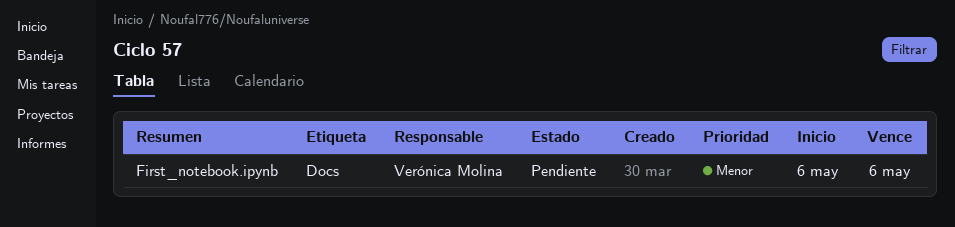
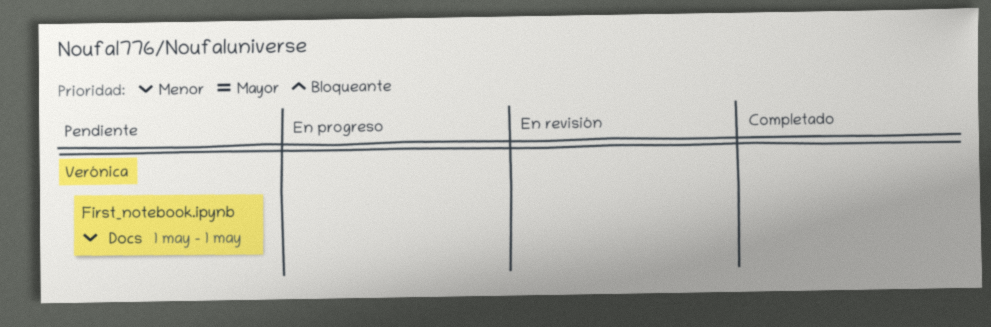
First_notebook.ipynb, start: May 6 -> May 1
First_notebook.ipynb, due: May 6 -> May 1

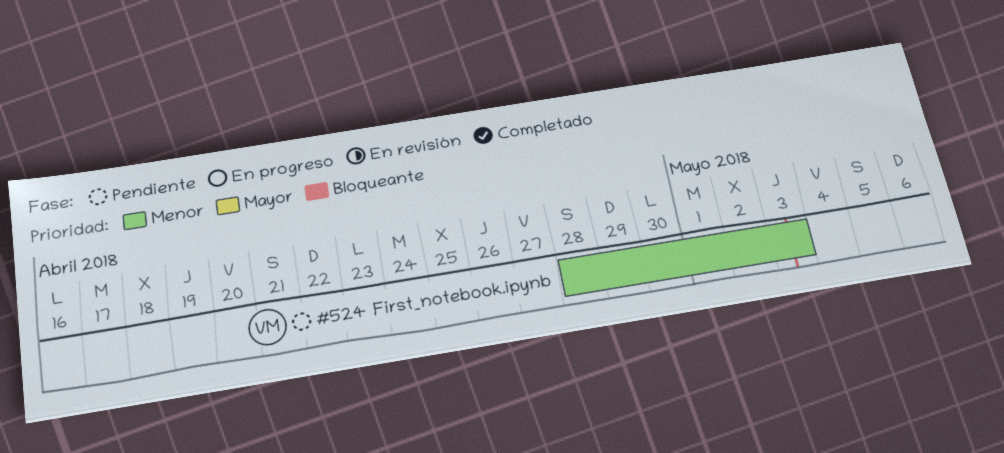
First_notebook.ipynb, start: May 1 -> Apr 28
First_notebook.ipynb, due: May 1 -> May 3

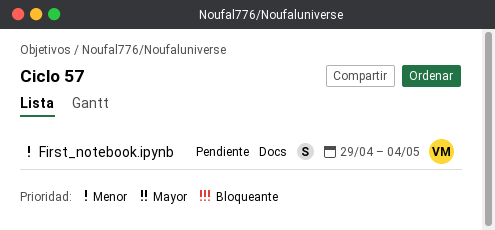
First_notebook.ipynb, start: Apr 28 -> Apr 29
First_notebook.ipynb, due: May 3 -> May 4

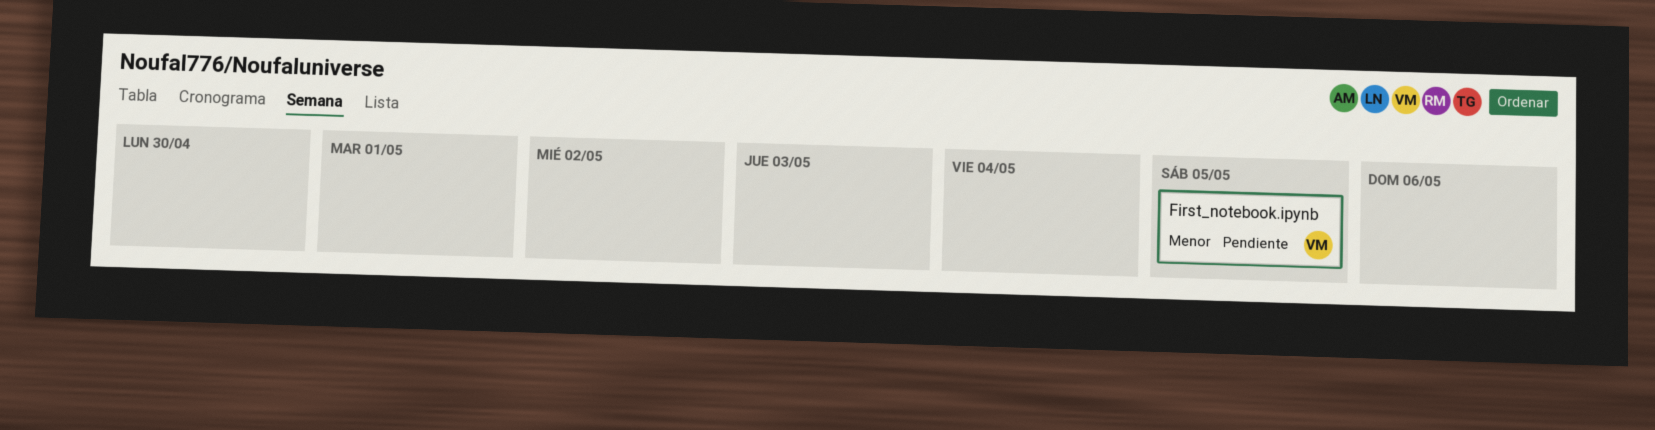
First_notebook.ipynb, due: May 4 -> May 5

